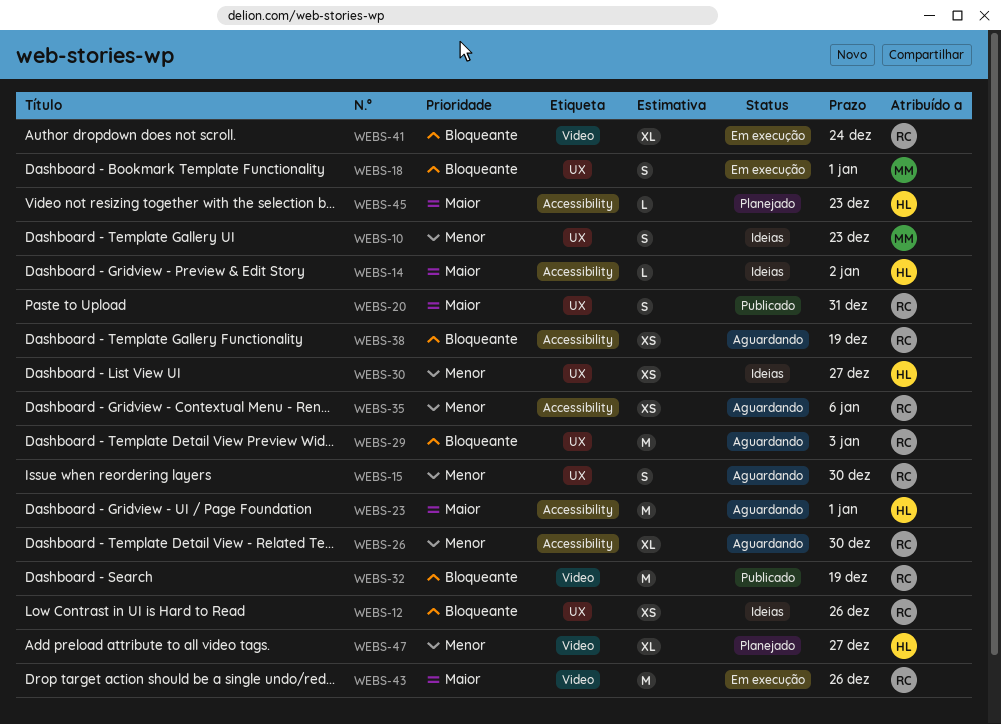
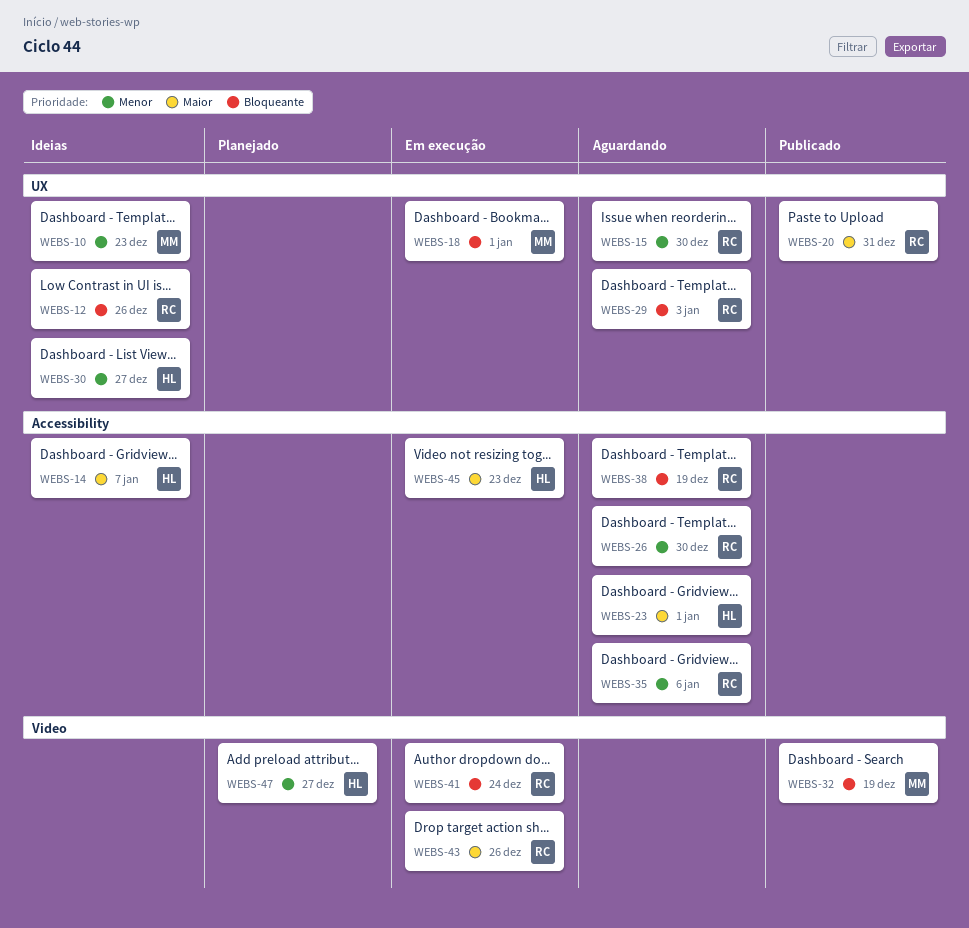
WEBS-14, due: Jan 2 -> Jan 7
WEBS-32, owner: RC -> MM
WEBS-45, status: Planejado -> Em execução

